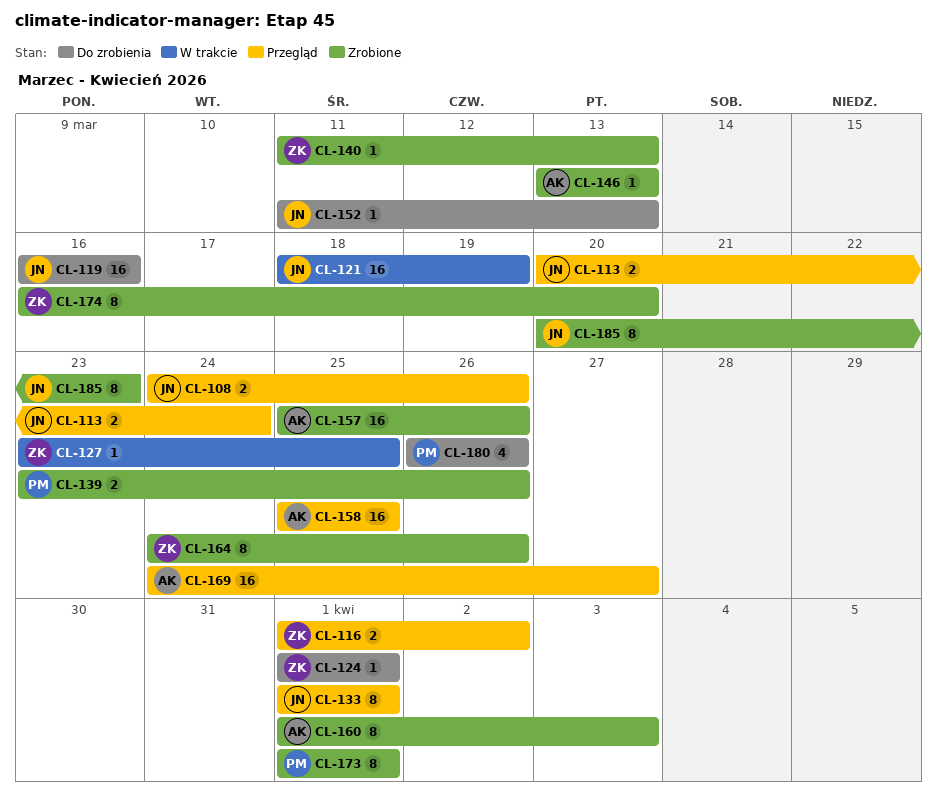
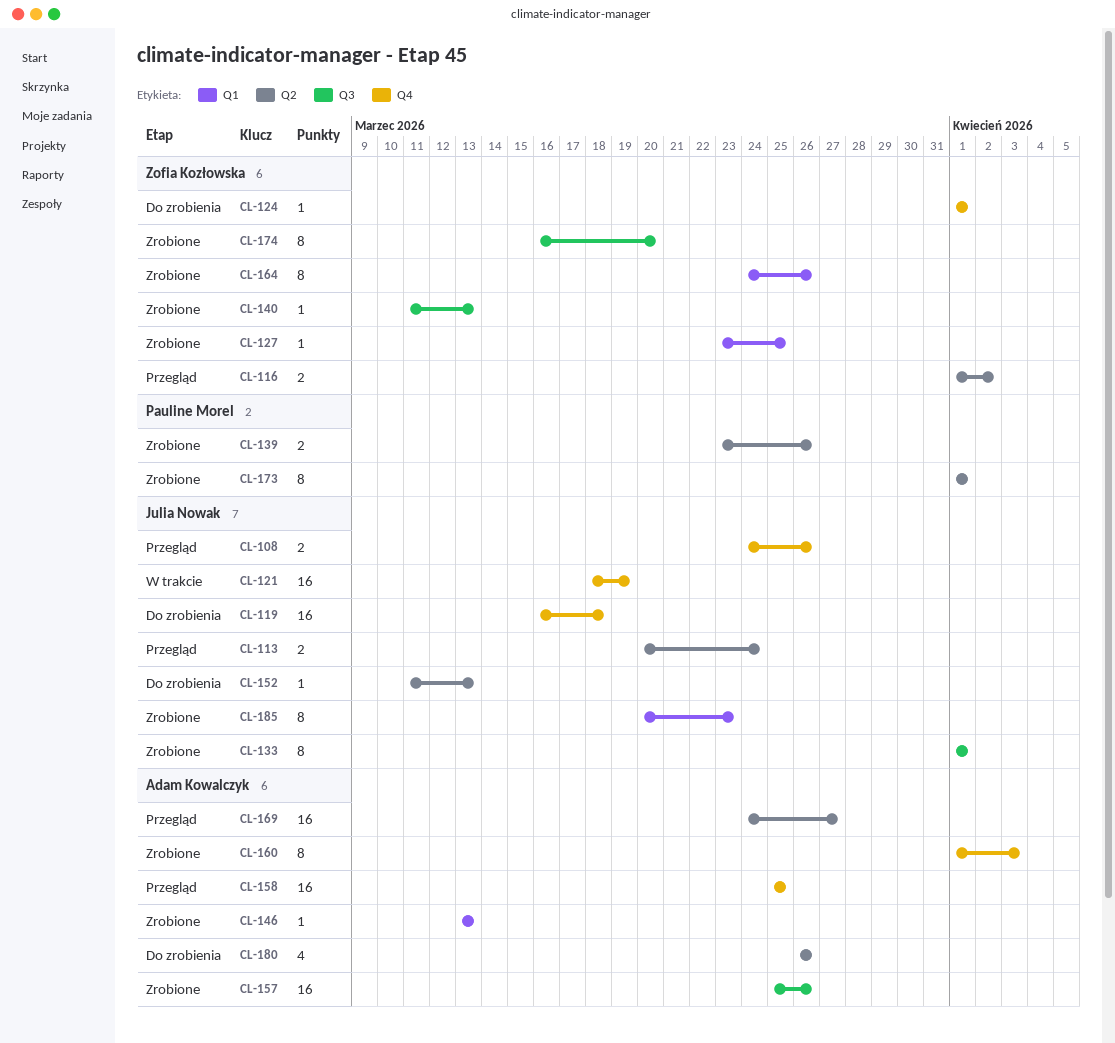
CL-119, due: Mar 16 -> Mar 18
CL-127, status: W trakcie -> Zrobione
CL-133, status: Przegląd -> Zrobione
CL-180, owner: Pauline Morel -> Adam Kowalczyk

